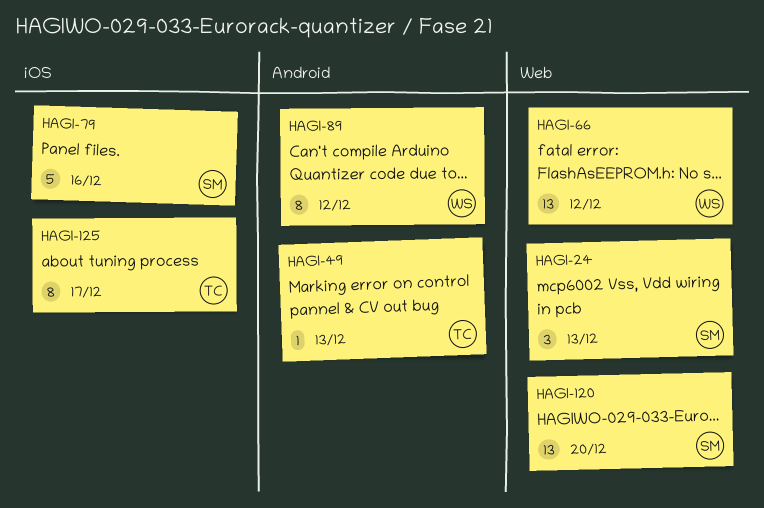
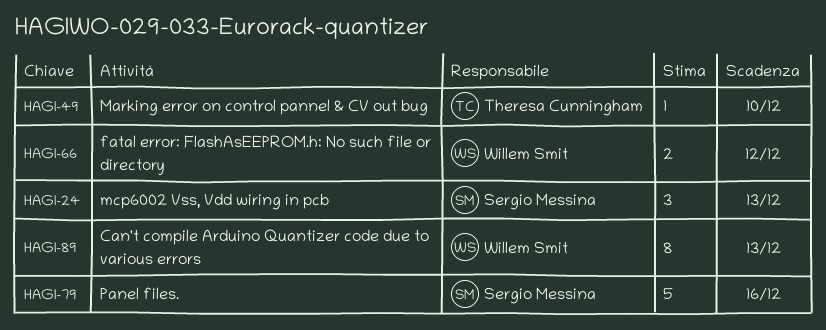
HAGI-49, due: Dec 13 -> Dec 10
HAGI-66, estimate: 13 -> 2
HAGI-89, due: Dec 12 -> Dec 13
HAGI-120: present -> none
HAGI-125: present -> none

